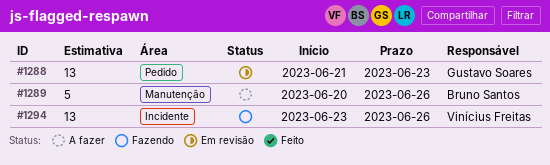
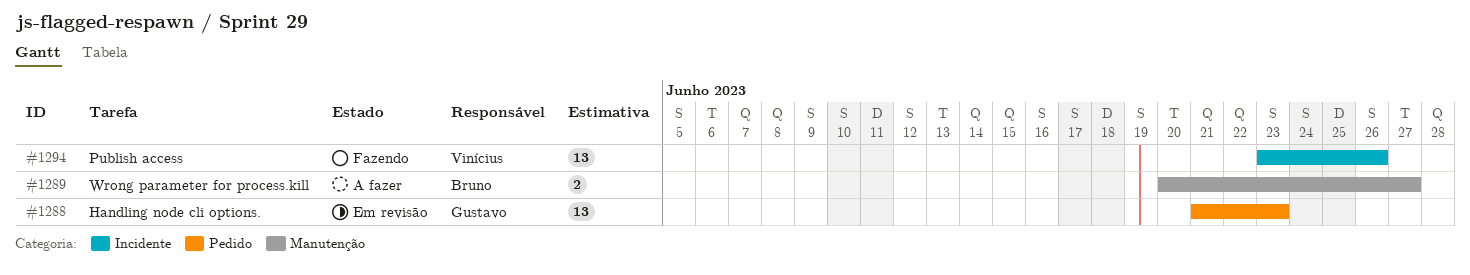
#1289, estimate: 5 -> 2
#1289, due: Jun 26 -> Jun 27

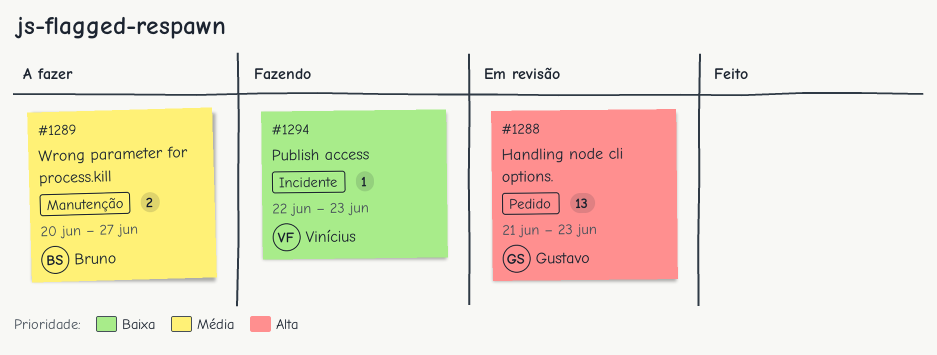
#1294, estimate: 13 -> 1
#1294, start: Jun 23 -> Jun 22
#1294, due: Jun 26 -> Jun 23

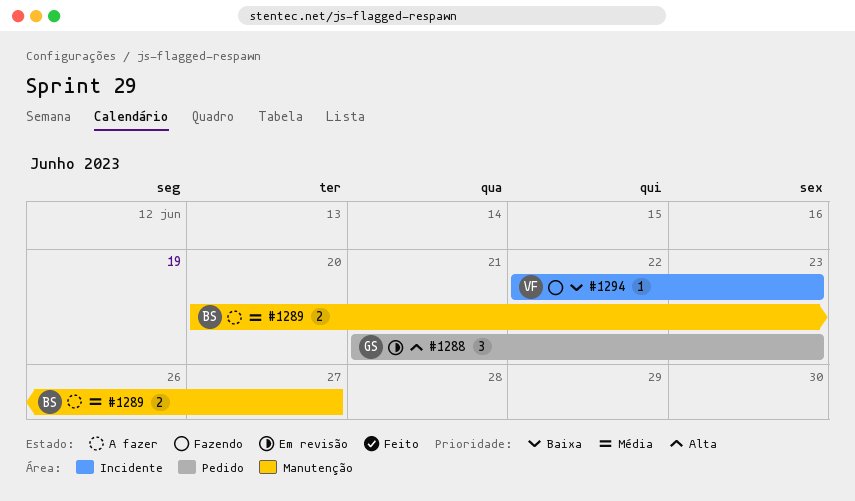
#1288, estimate: 13 -> 3

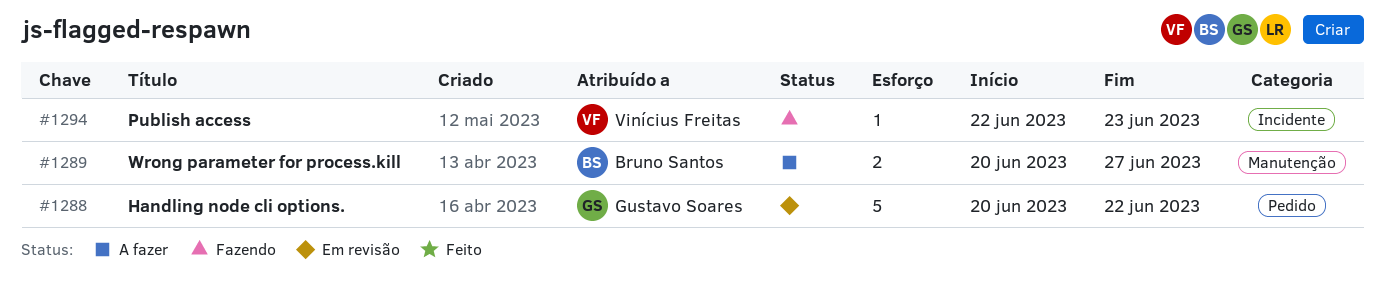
#1288, estimate: 3 -> 5
#1288, start: Jun 21 -> Jun 20
#1288, due: Jun 23 -> Jun 22

